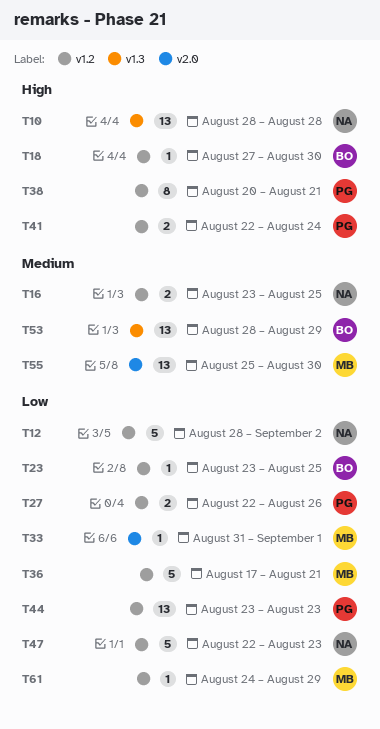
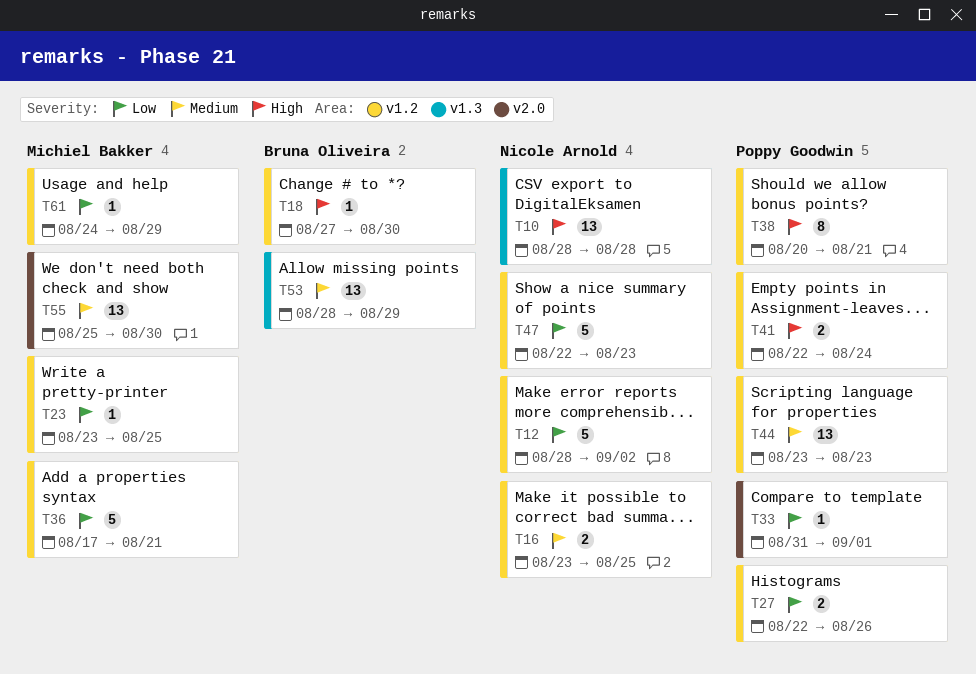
T23, owner: Bruna Oliveira -> Michiel Bakker
T33, owner: Michiel Bakker -> Poppy Goodwin
T44, priority: Low -> Medium

